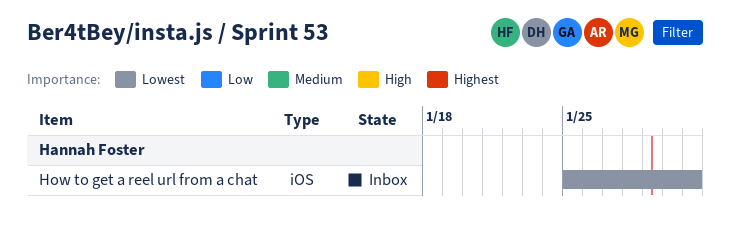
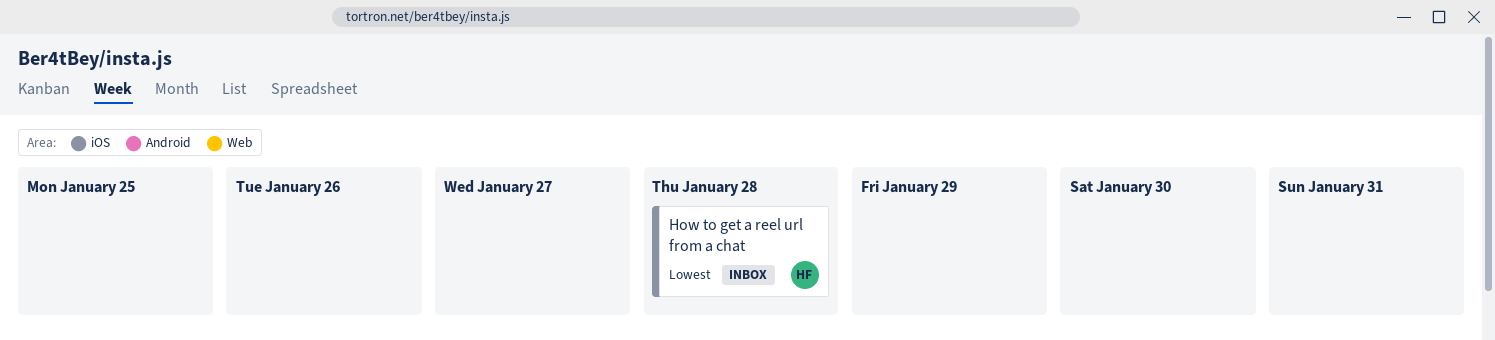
How to get a reel url from a chat, due: Jan 31 -> Jan 28

